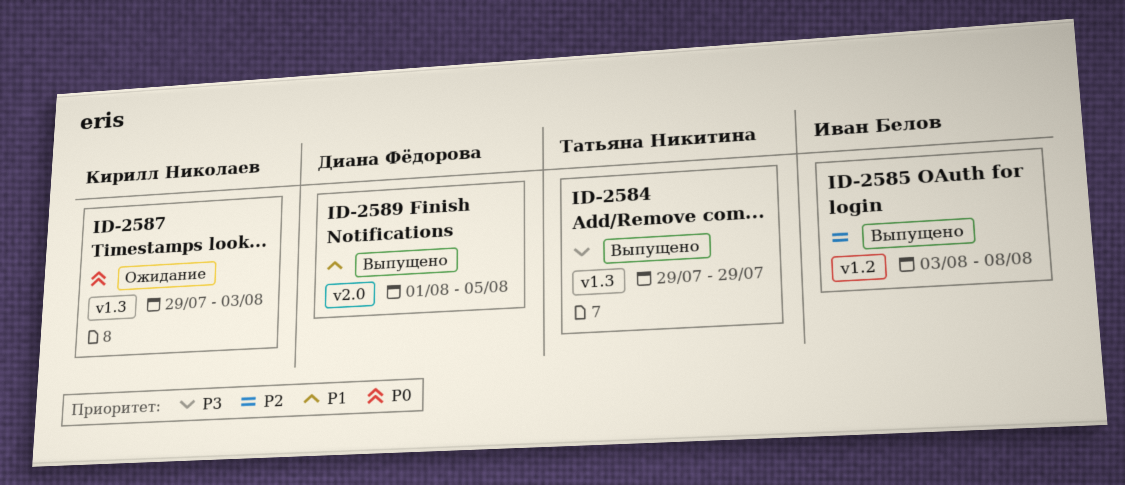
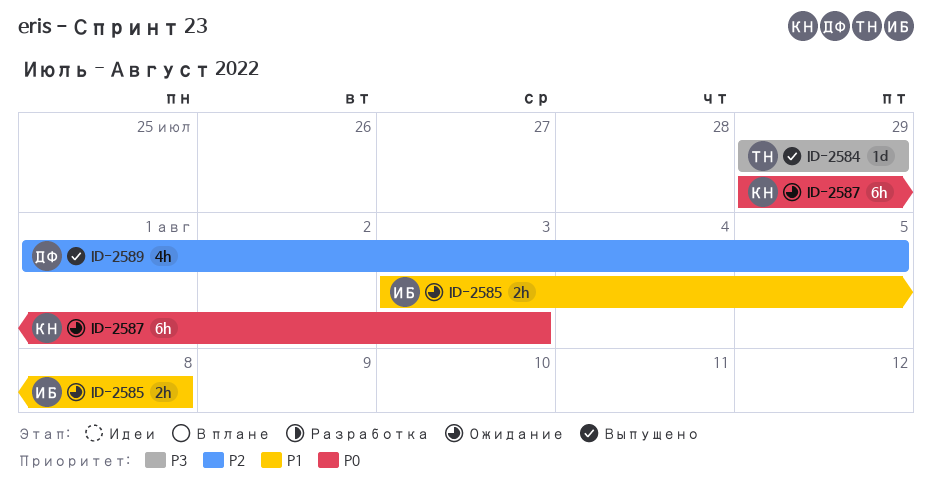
ID-2585, status: Выпущено -> Ожидание
ID-2585, priority: P2 -> P1
ID-2589, priority: P1 -> P2

